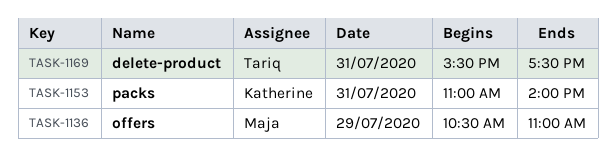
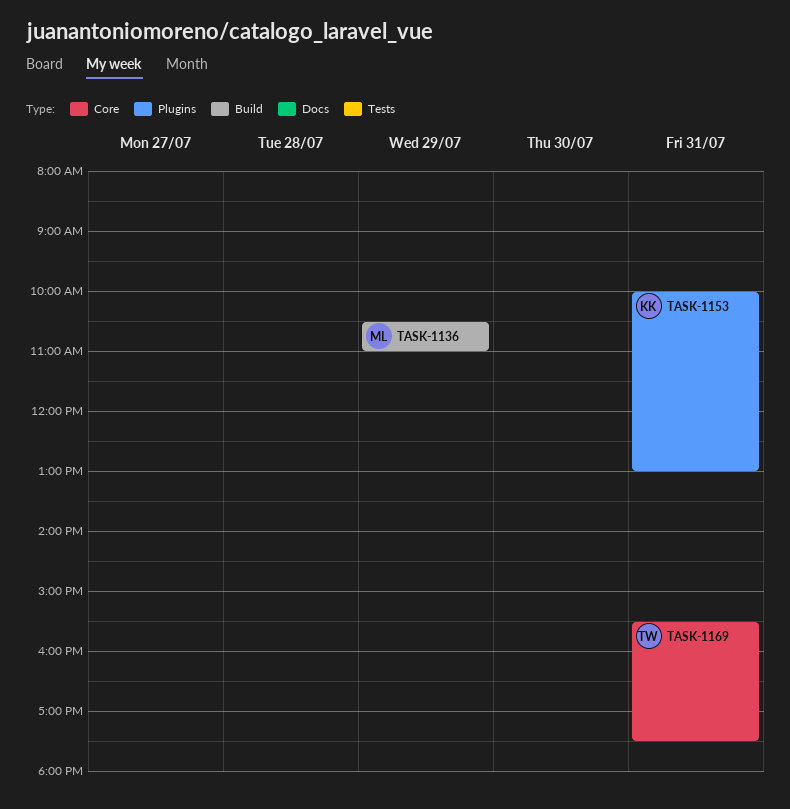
TASK-1153, begins: 11:00 -> 10:00
TASK-1153, ends: 14:00 -> 13:00

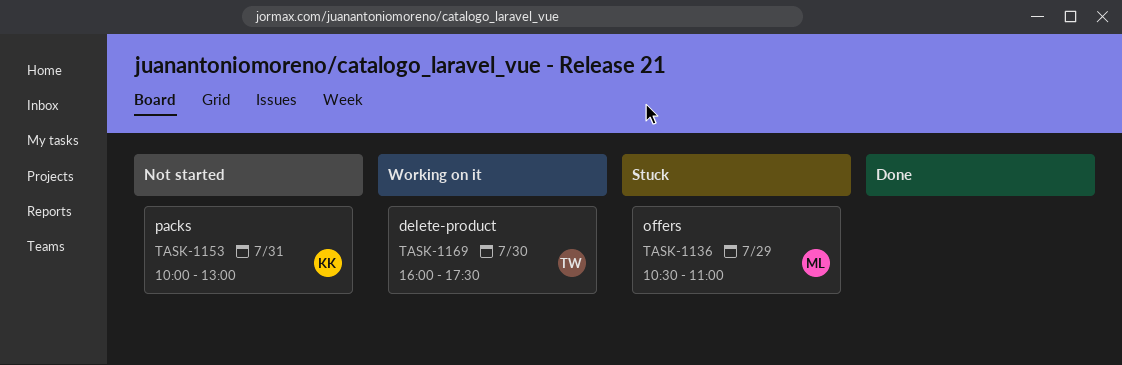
TASK-1169, day: Jul 31 -> Jul 30
TASK-1169, begins: 15:30 -> 16:00

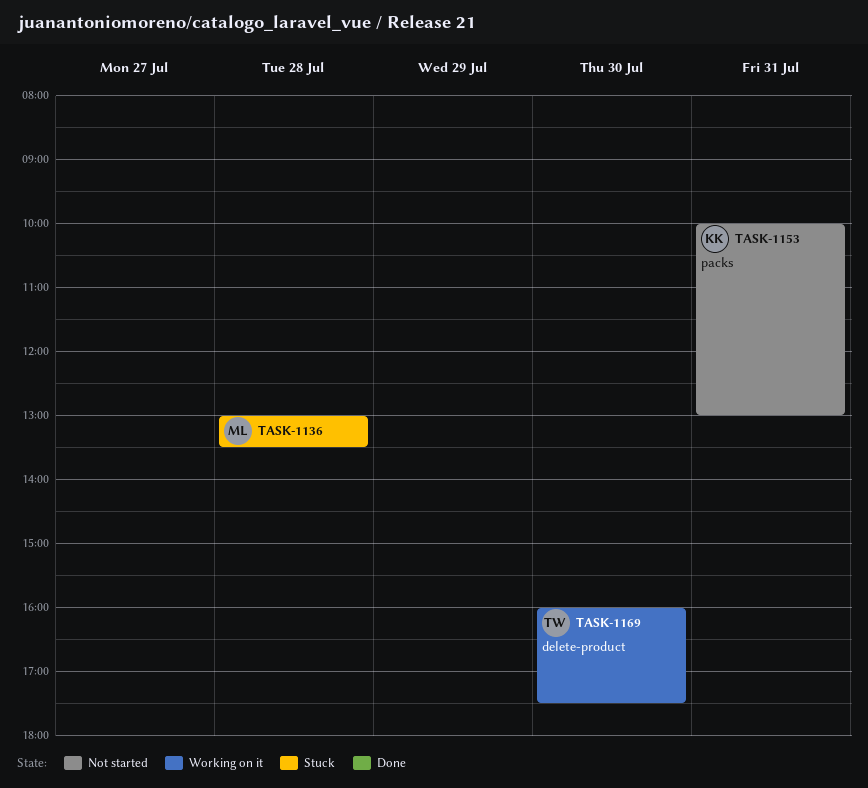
TASK-1136, day: Jul 29 -> Jul 28
TASK-1136, begins: 10:30 -> 13:00
TASK-1136, ends: 11:00 -> 13:30

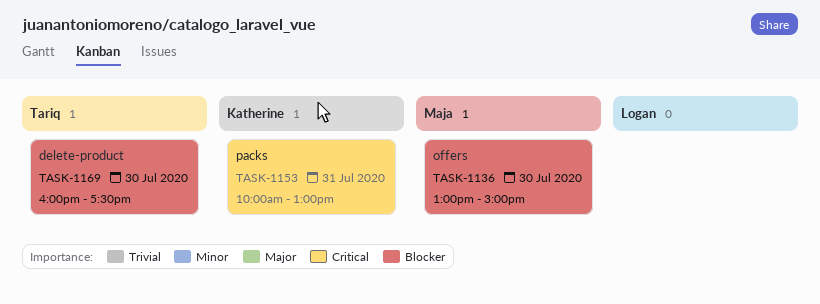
TASK-1136, day: Jul 28 -> Jul 30
TASK-1136, ends: 13:30 -> 15:00

